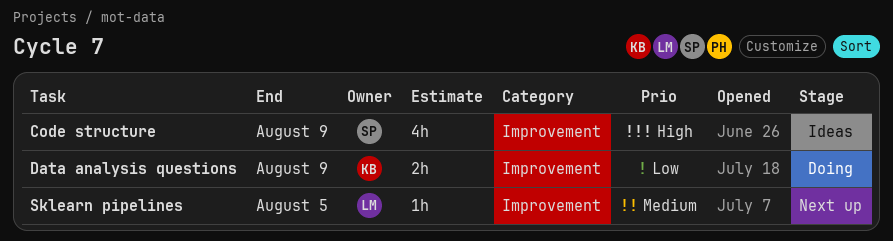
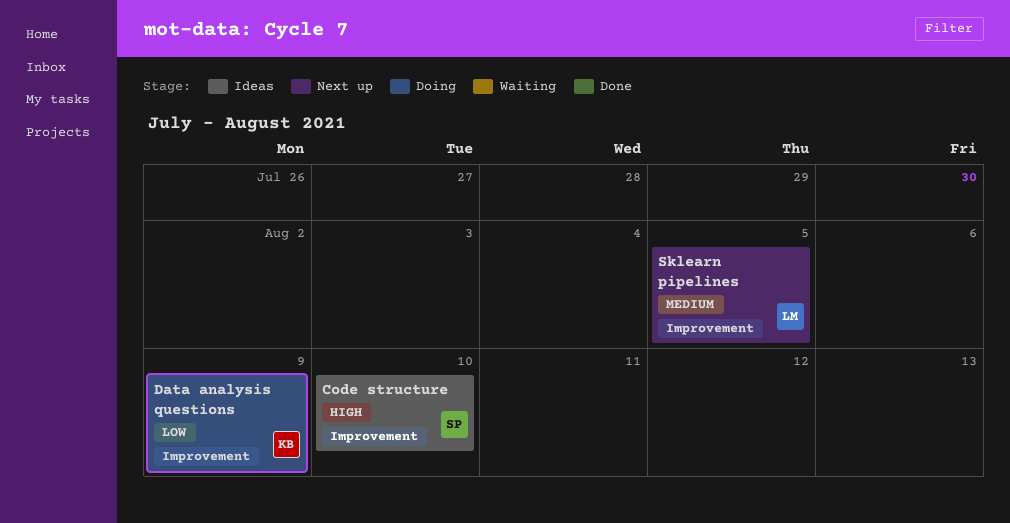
Code structure, due: Aug 9 -> Aug 10

